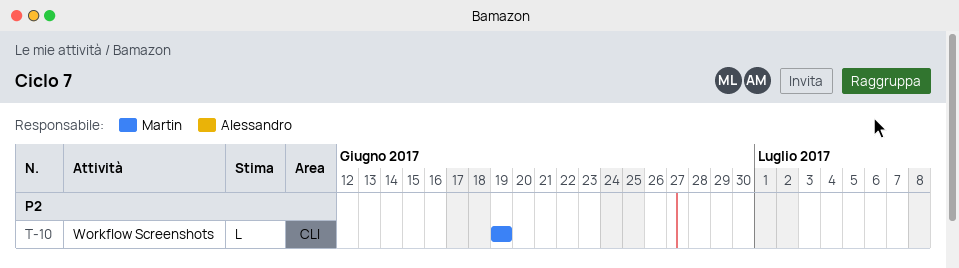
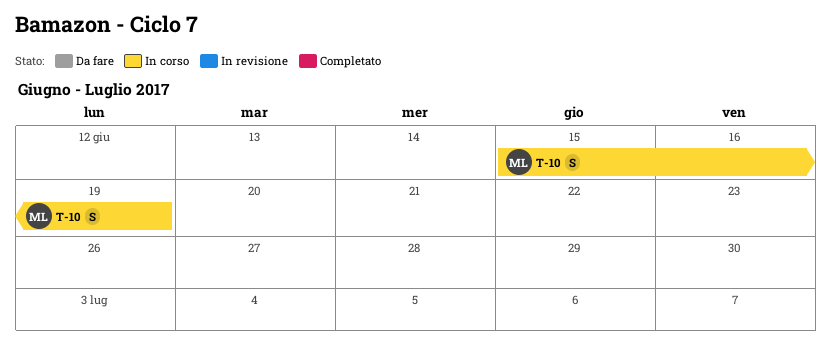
T-10, estimate: L -> S
T-10, start: Jun 19 -> Jun 15

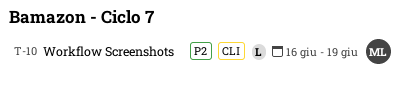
T-10, estimate: S -> L
T-10, start: Jun 15 -> Jun 16

